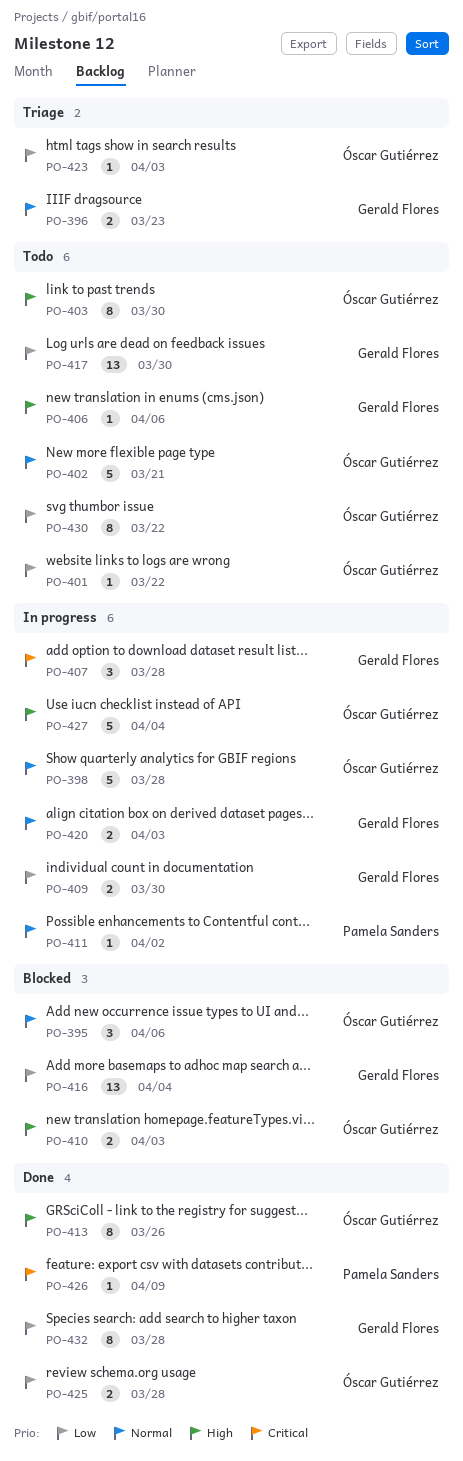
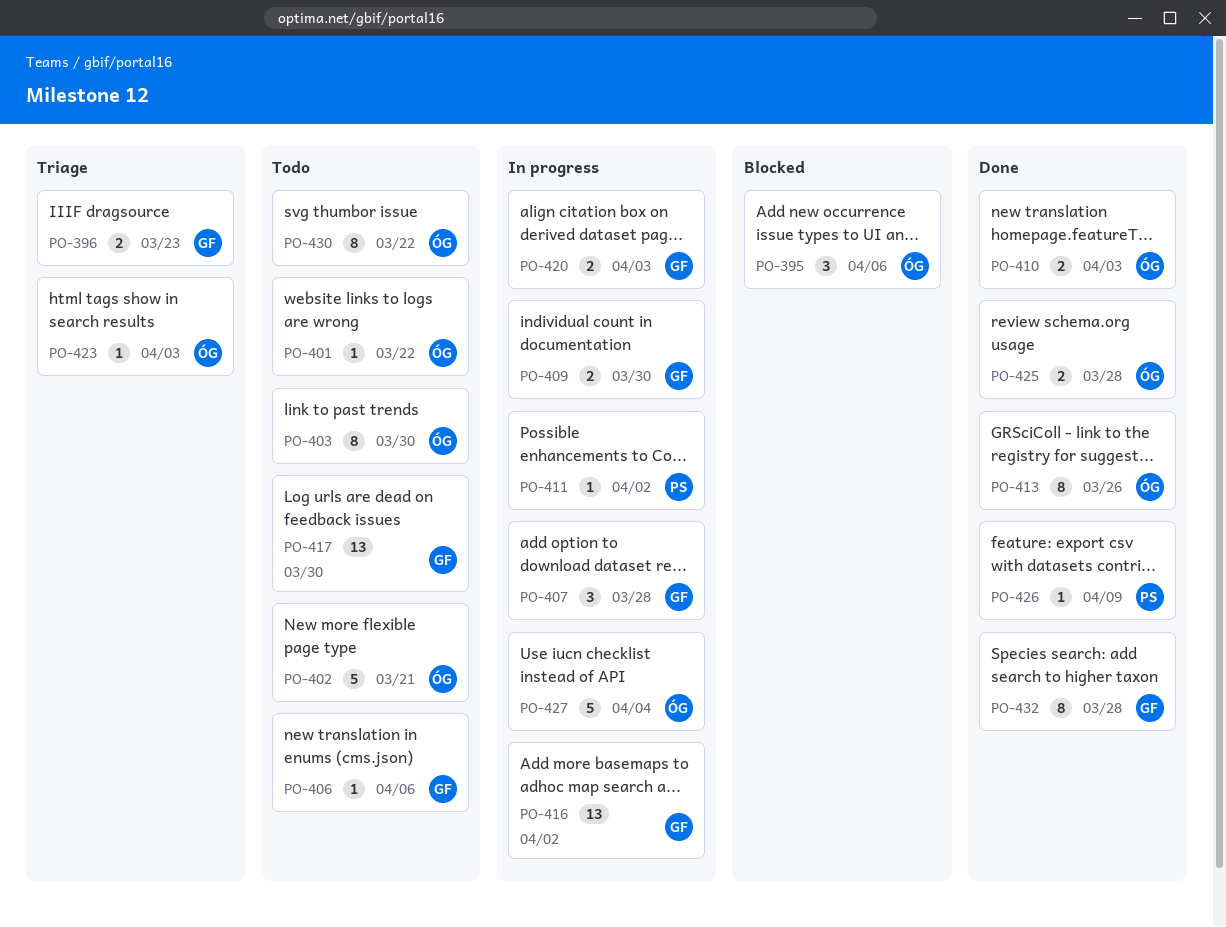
PO-398: present -> none
PO-410, status: Blocked -> Done
PO-416, status: Blocked -> In progress
PO-416, due: Apr 4 -> Apr 2

